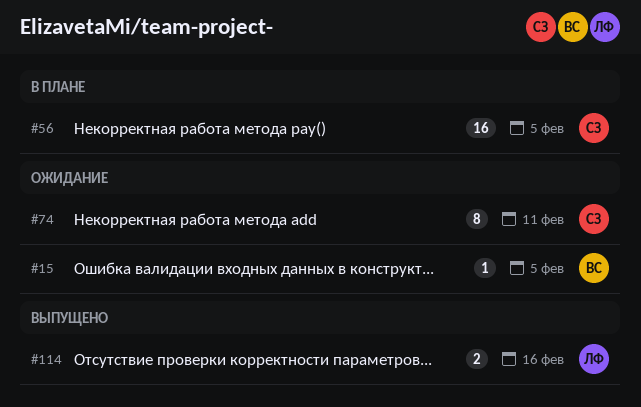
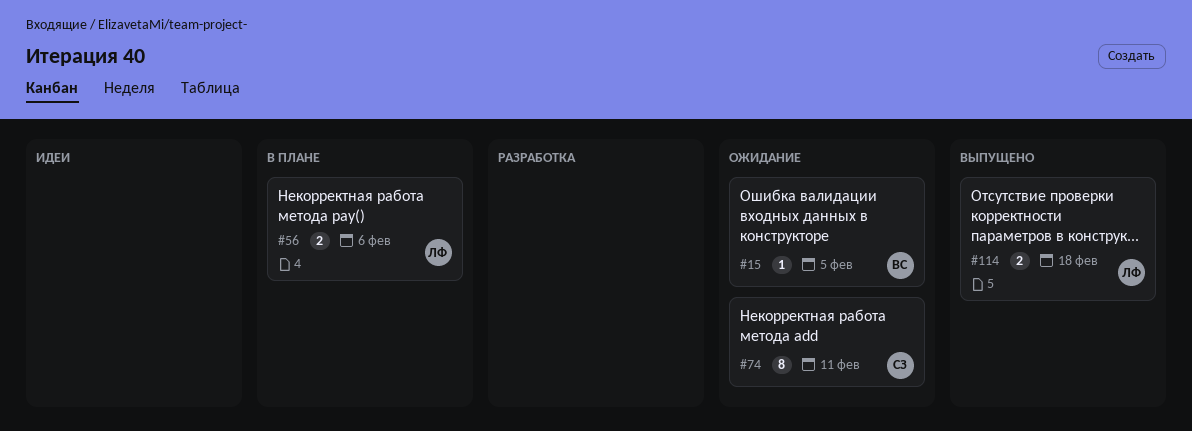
#56, owner: СЗ -> ЛФ
#56, estimate: 16 -> 2
#56, due: Feb 5 -> Feb 6
#114, due: Feb 16 -> Feb 18

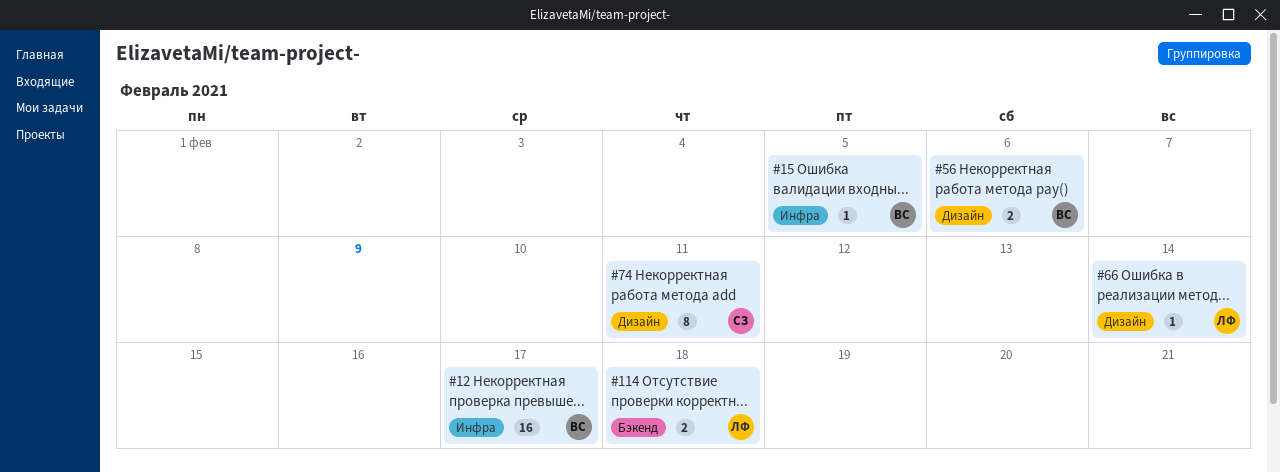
#12: none -> present
#56, owner: ЛФ -> ВС
#66: none -> present

